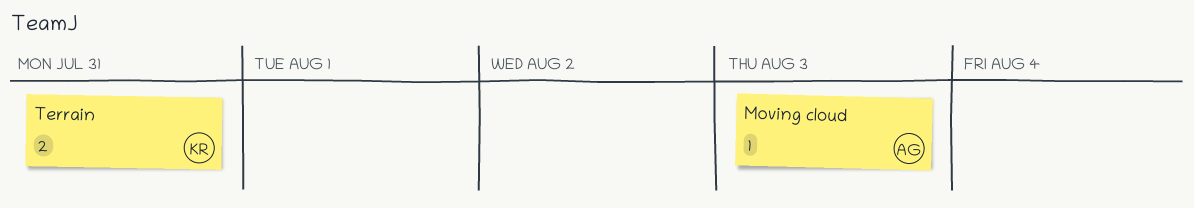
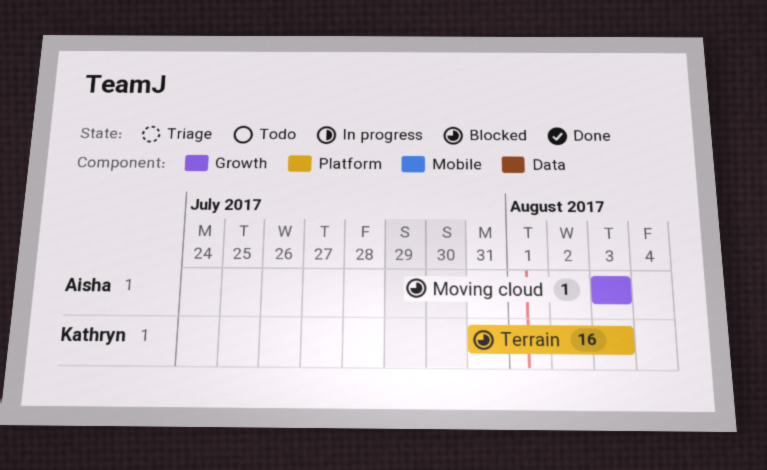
Terrain, estimate: 2 -> 16
Terrain, due: Jul 31 -> Aug 3

